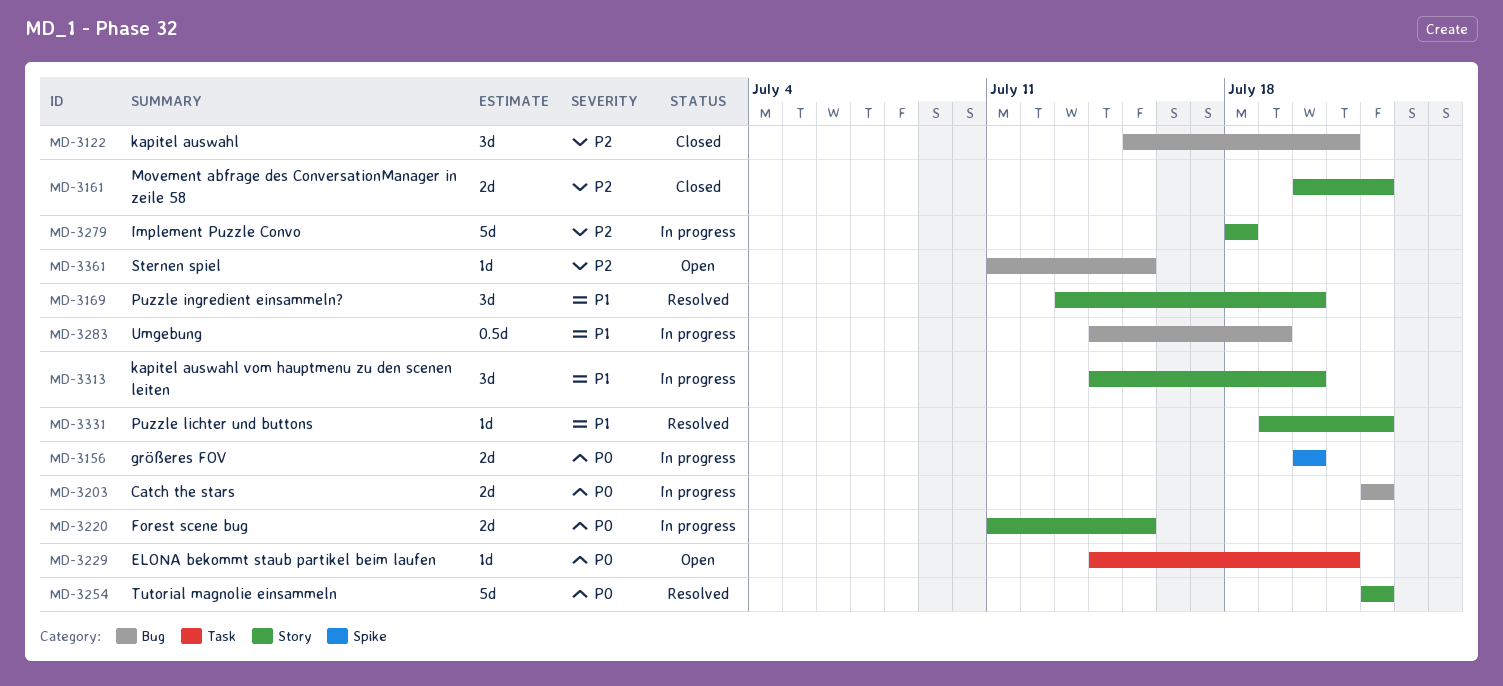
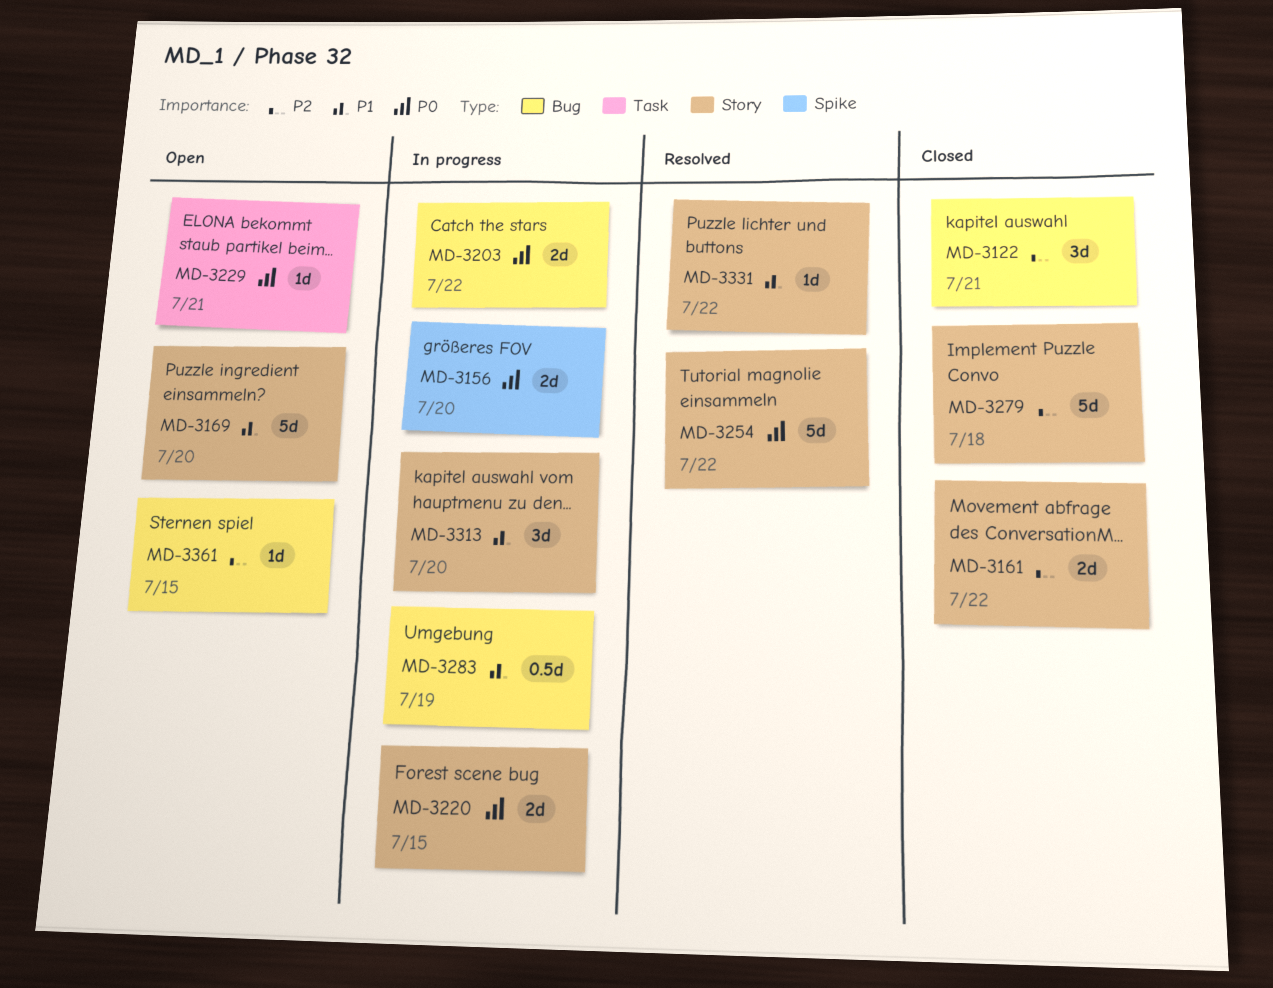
MD-3169, status: Resolved -> Open
MD-3169, estimate: 3d -> 5d
MD-3279, status: In progress -> Closed

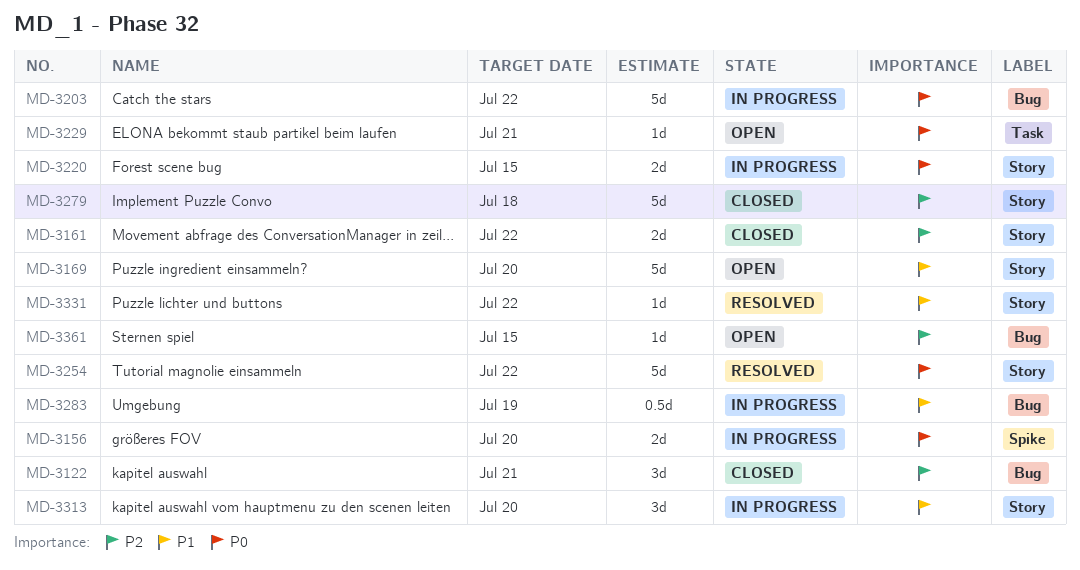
MD-3203, estimate: 2d -> 5d

